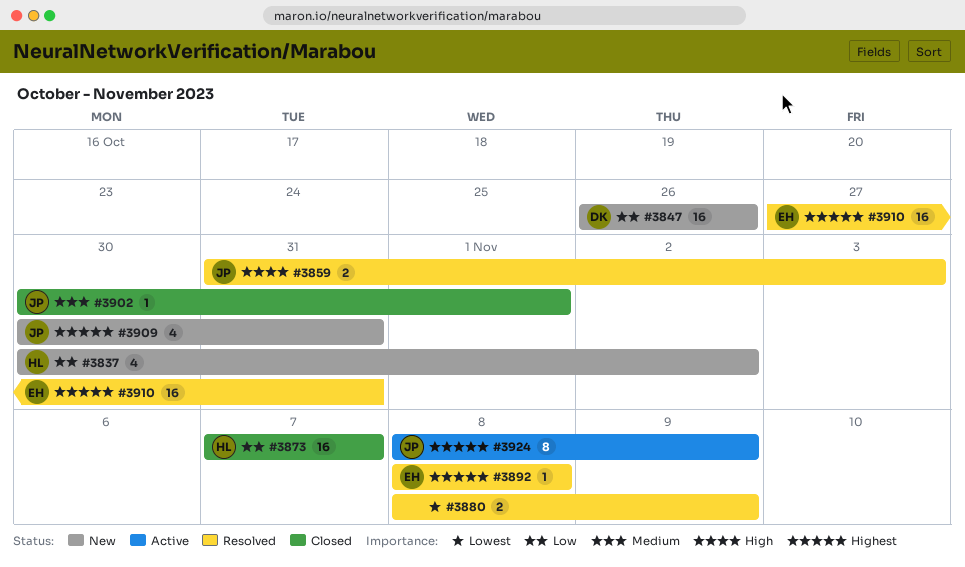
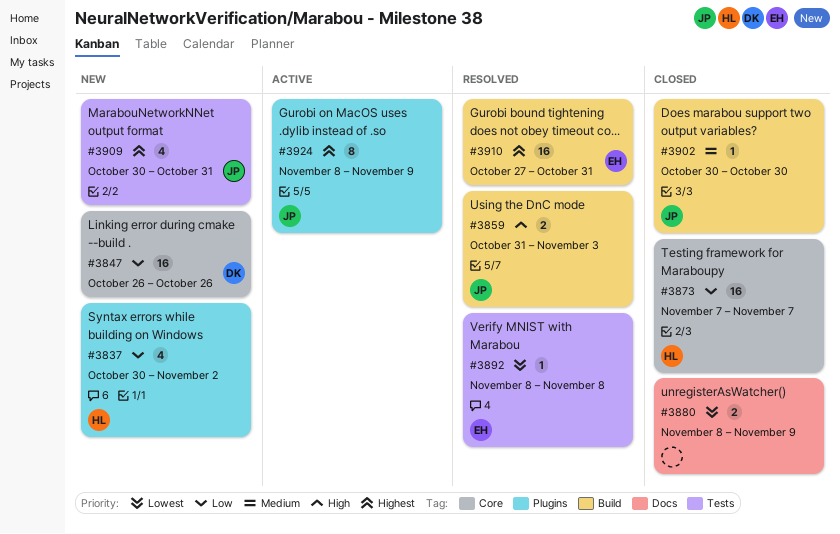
#3880, status: Resolved -> Closed
#3892, priority: Highest -> Lowest
#3902, due: Nov 1 -> Oct 30

